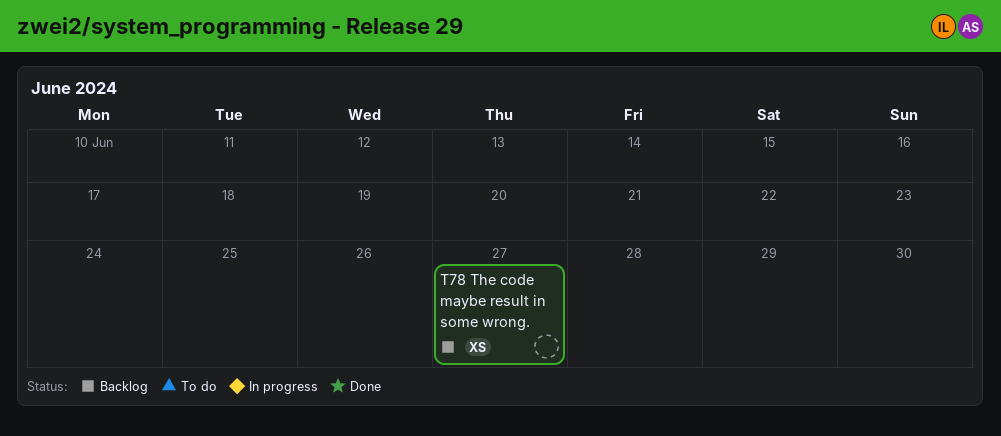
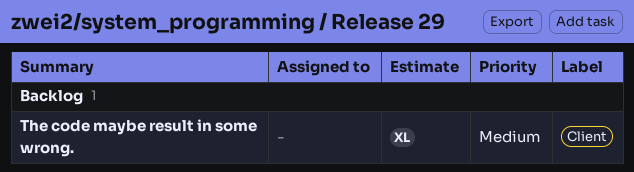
The code maybe result in some wrong., estimate: XS -> XL

